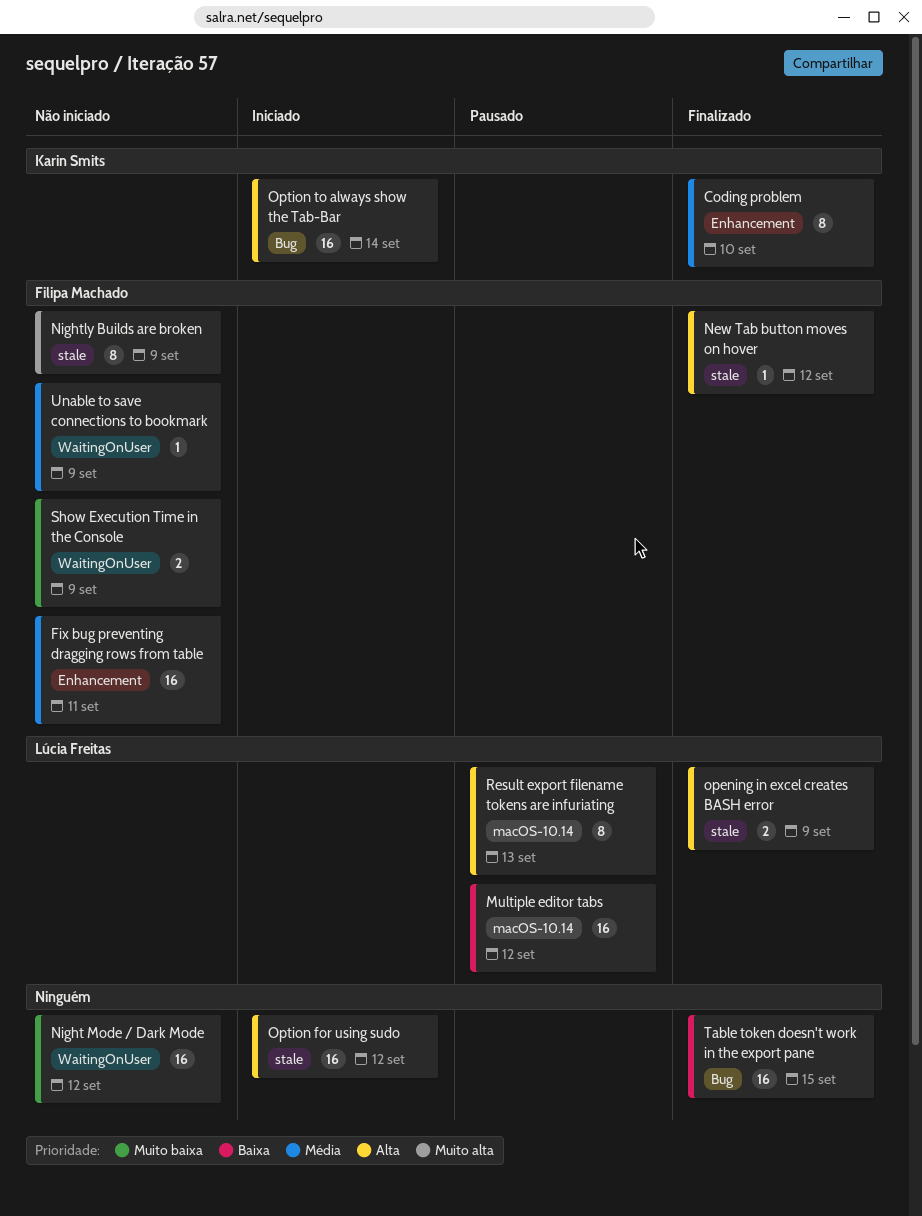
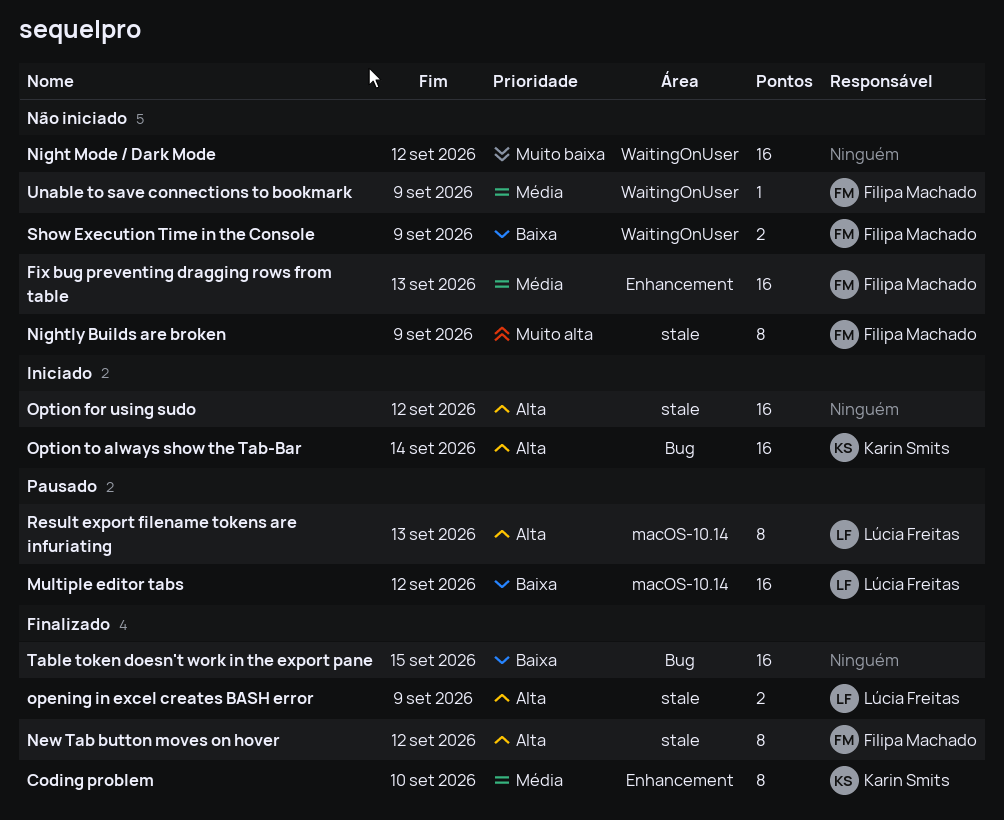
Fix bug preventing dragging rows from table, due: Sep 11 -> Sep 13
New Tab button moves on hover, estimate: 1 -> 8
Show Execution Time in the Console, priority: Muito baixa -> Baixa

